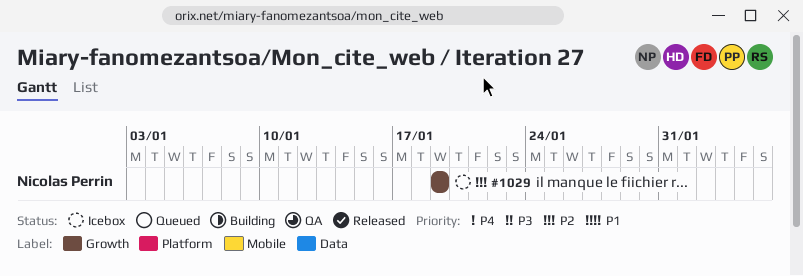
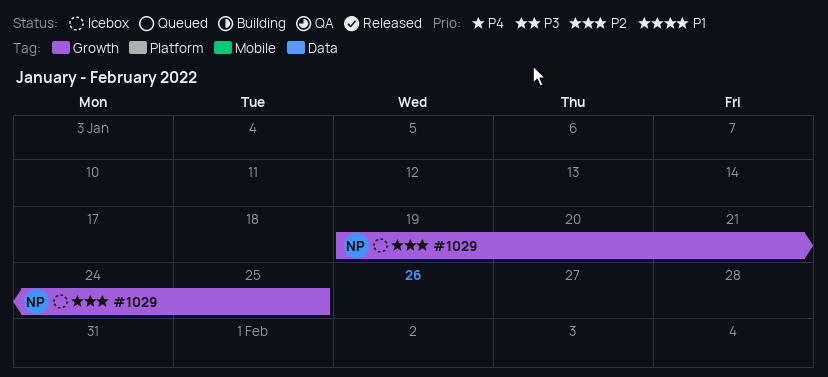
#1029, due: Jan 19 -> Jan 25

